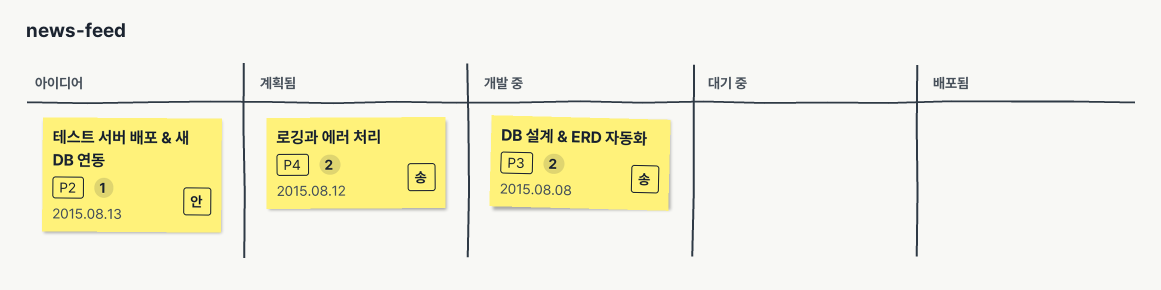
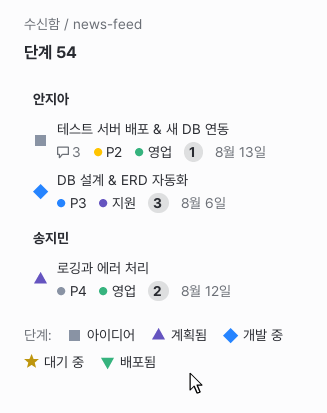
DB 설계 & ERD 자동화, owner: 송지민 -> 안지아
DB 설계 & ERD 자동화, estimate: 2 -> 3
DB 설계 & ERD 자동화, due: Aug 8 -> Aug 6

